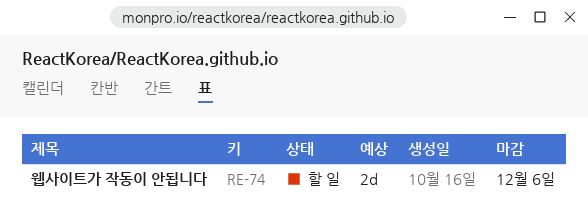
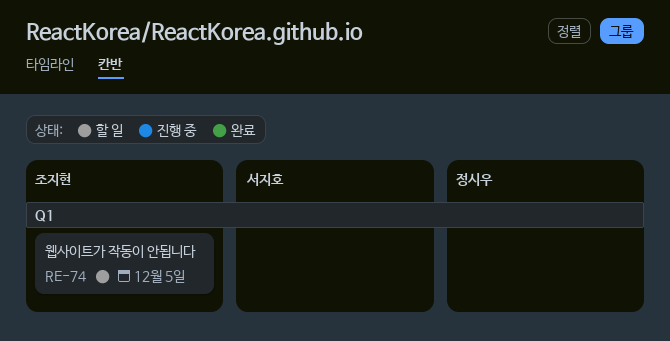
RE-74, due: Dec 6 -> Dec 5

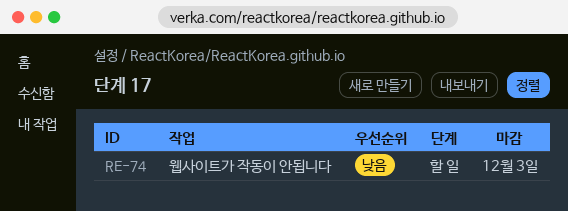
RE-74, due: Dec 5 -> Dec 3

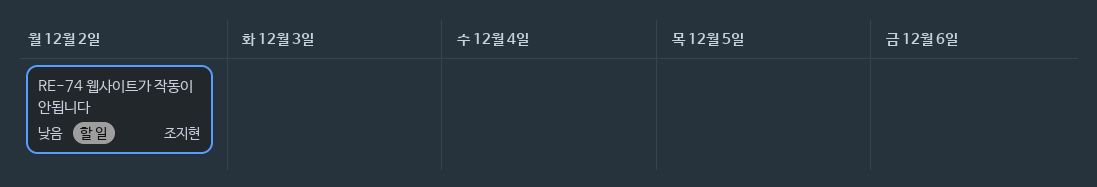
RE-74, due: Dec 3 -> Dec 2

